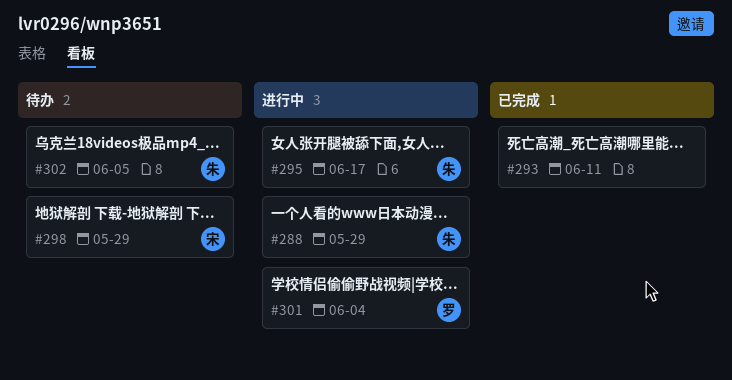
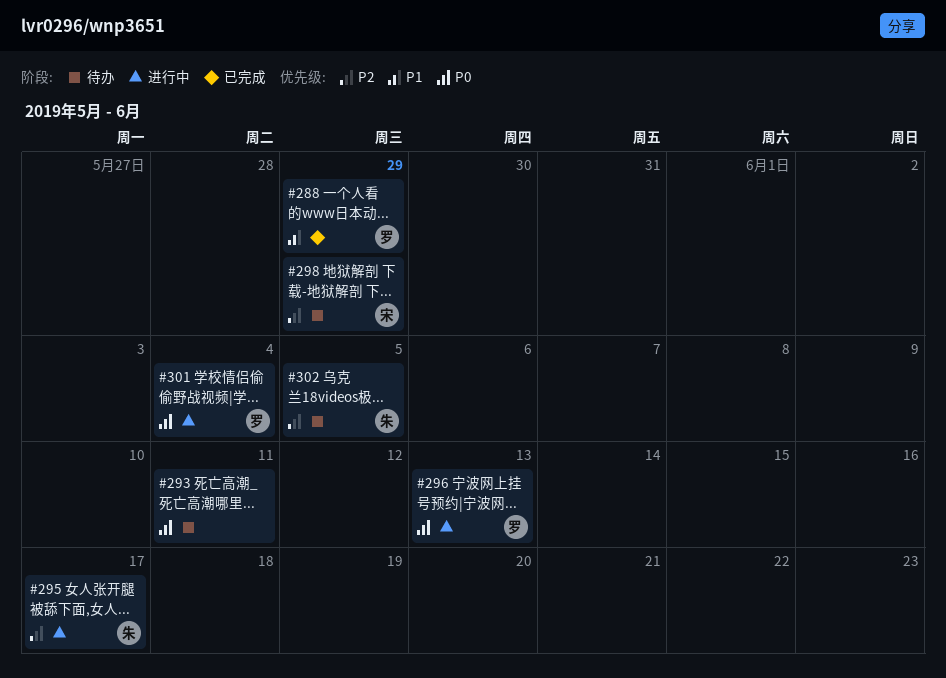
#288, status: 进行中 -> 已完成
#288, owner: 朱 -> 罗
#293, status: 已完成 -> 待办
#296: none -> present

